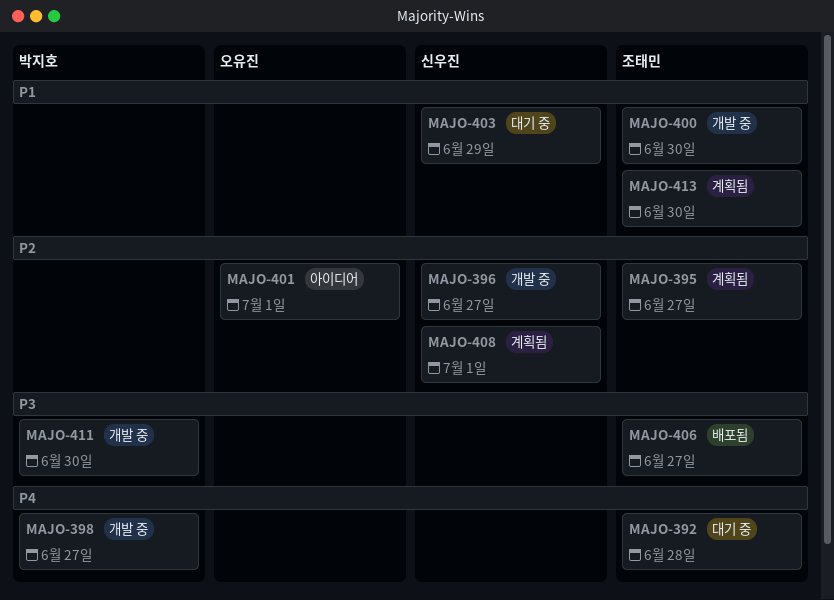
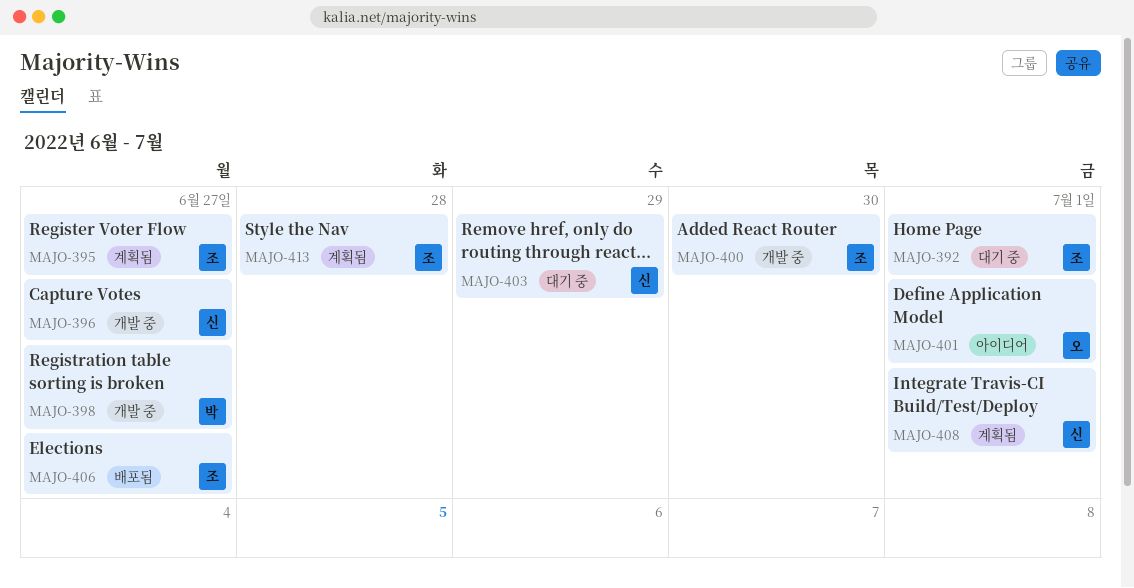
MAJO-392, due: Jun 28 -> Jul 1
MAJO-411: present -> none
MAJO-413, due: Jun 30 -> Jun 28

